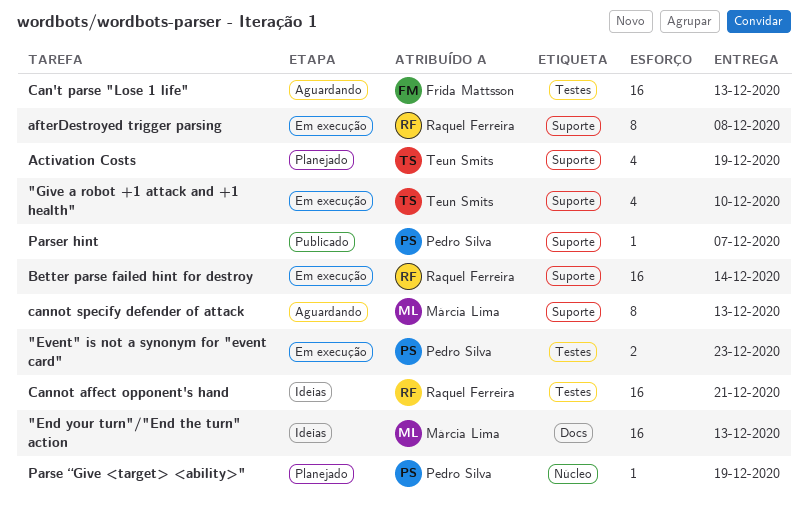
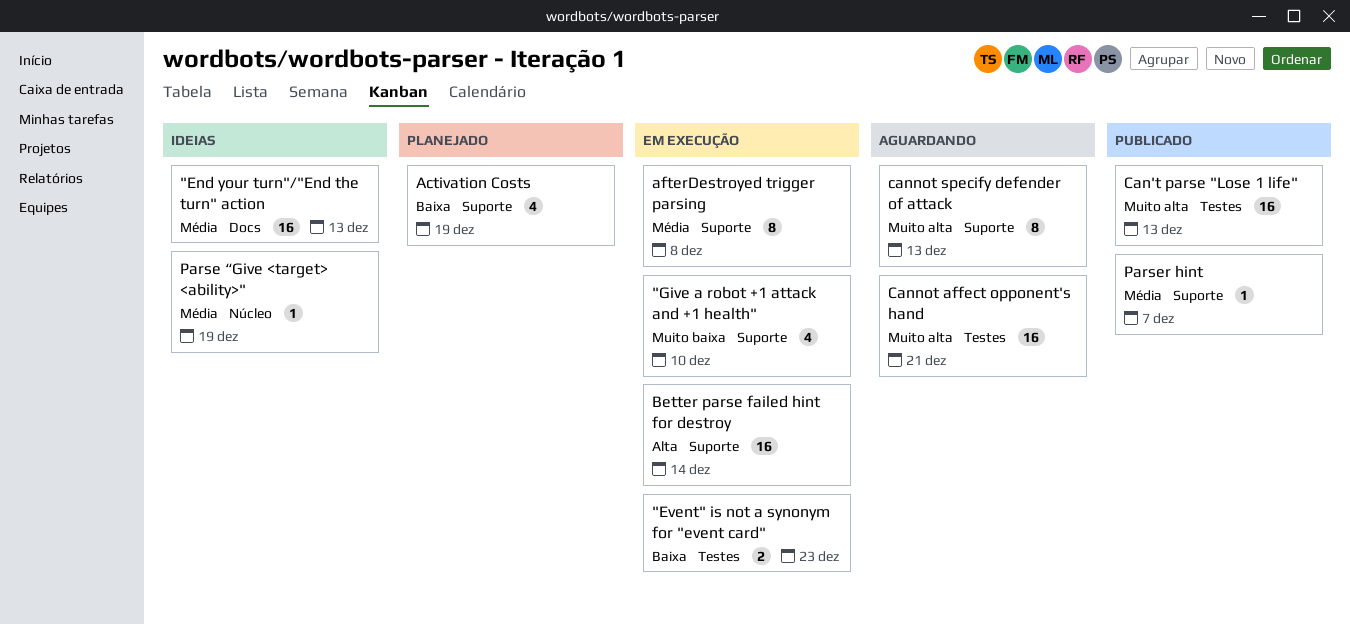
Can't parse "Lose 1 life", status: Aguardando -> Publicado
Cannot affect opponent's hand, status: Ideias -> Aguardando
Parse “Give <target> <ability>", status: Planejado -> Ideias

